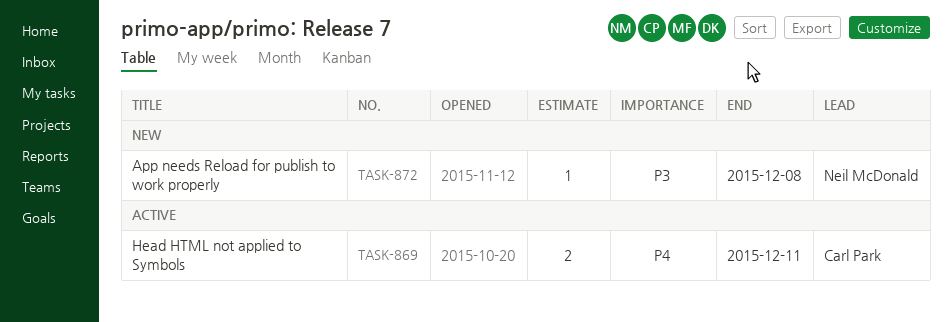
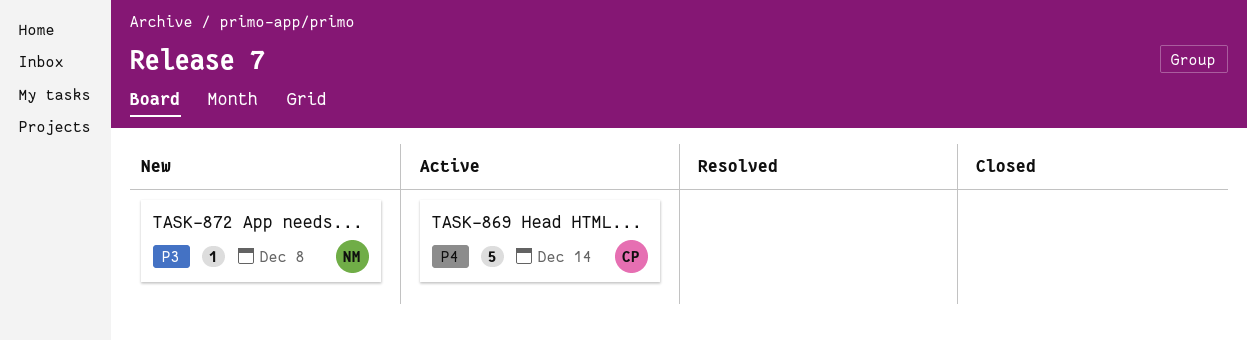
TASK-869, estimate: 2 -> 5
TASK-869, due: Dec 11 -> Dec 14

